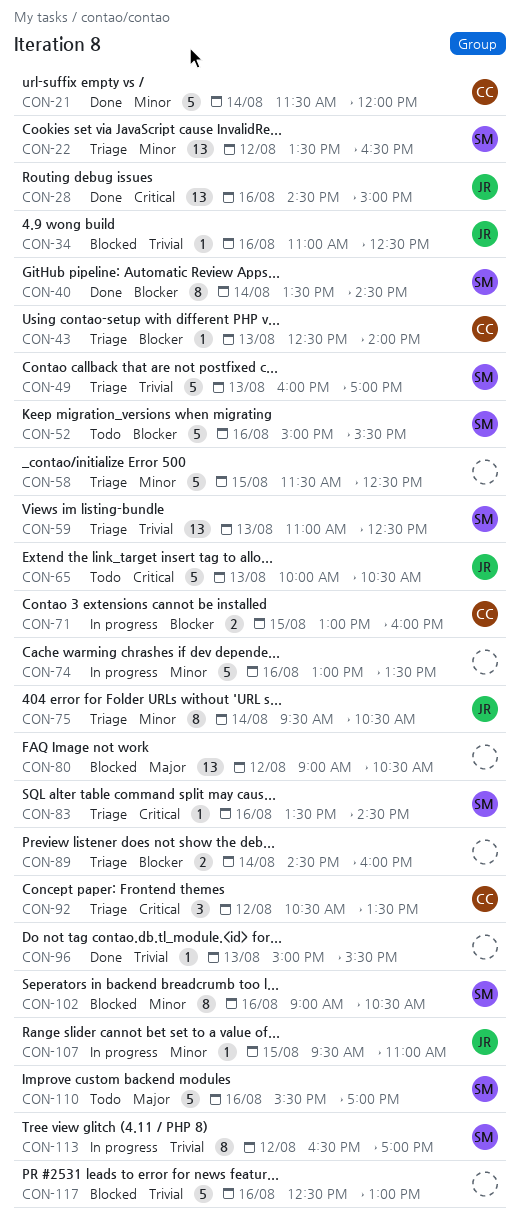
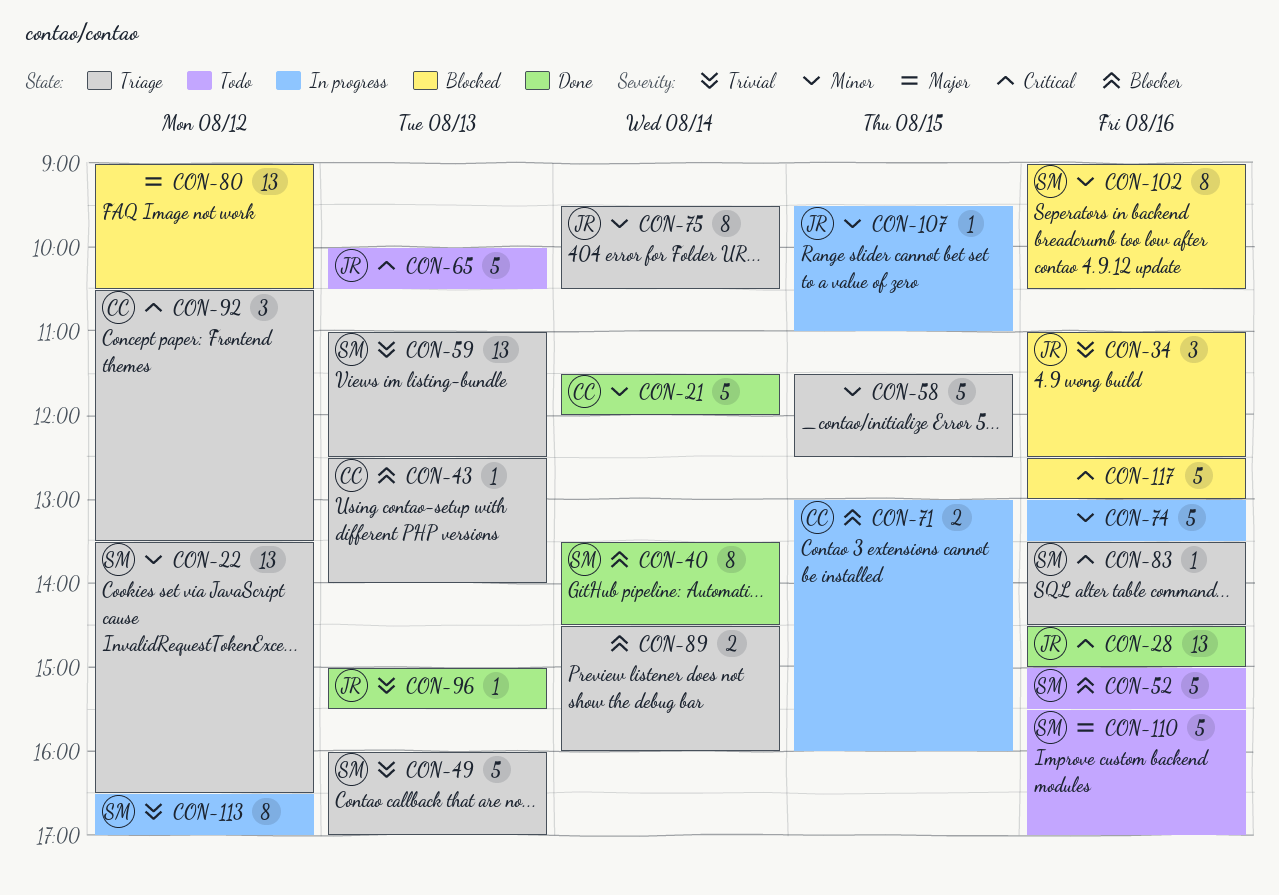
CON-34, estimate: 1 -> 3
CON-96, owner: none -> JR
CON-117, priority: Trivial -> Critical

